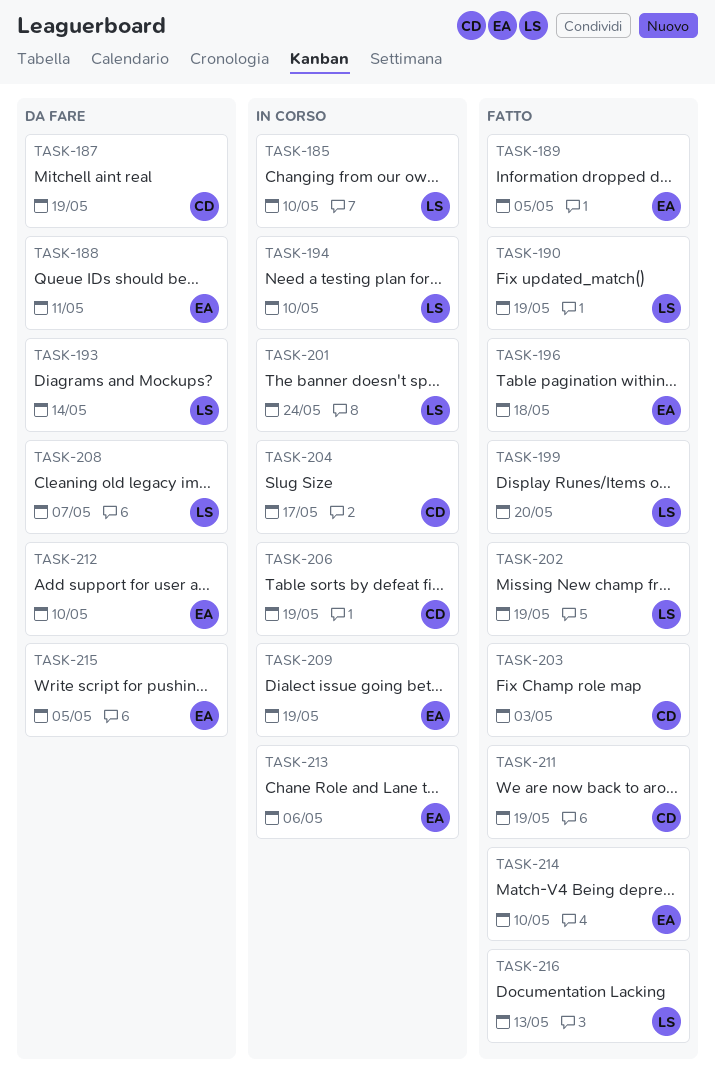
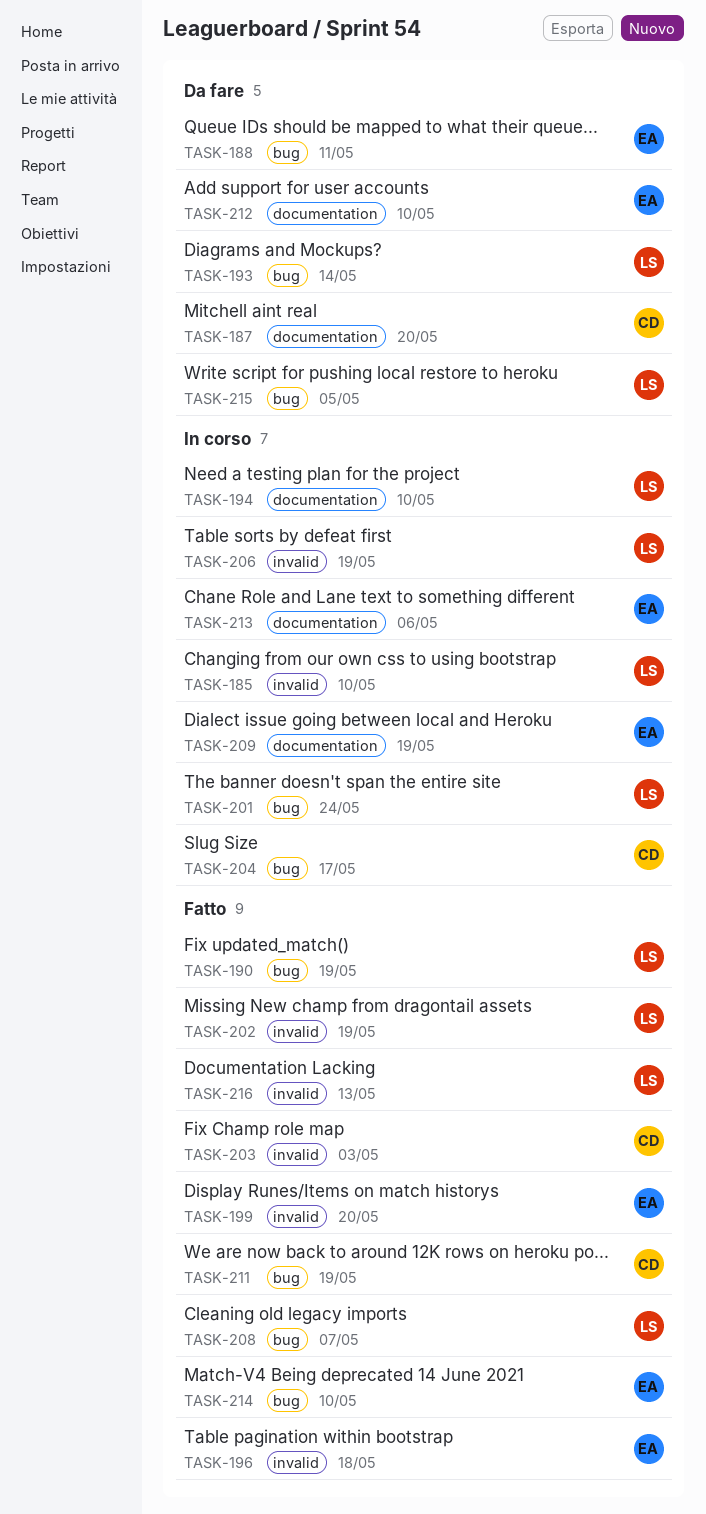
TASK-187, due: May 19 -> May 20
TASK-189: present -> none
TASK-199, owner: LS -> EA
TASK-206, owner: CD -> LS
TASK-208, status: Da fare -> Fatto
TASK-215, owner: EA -> LS

